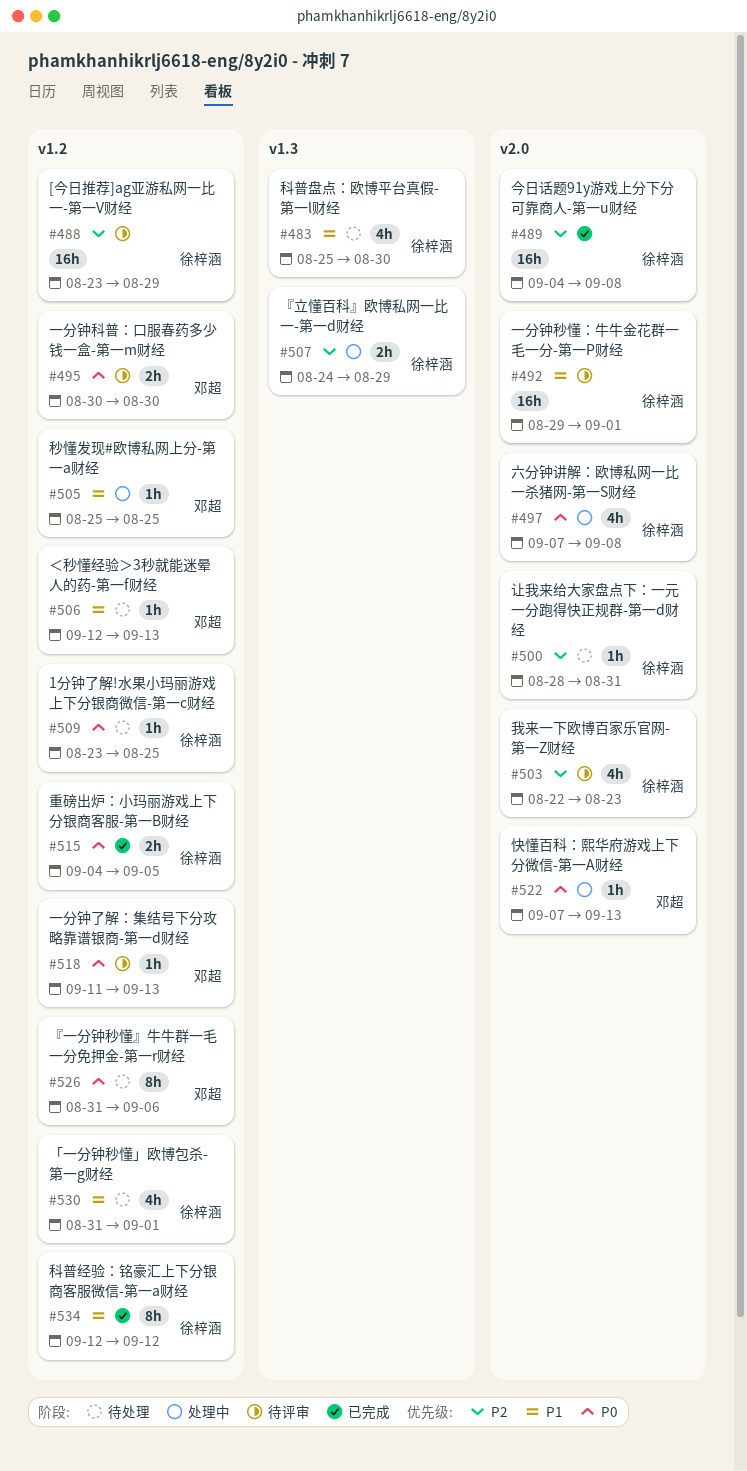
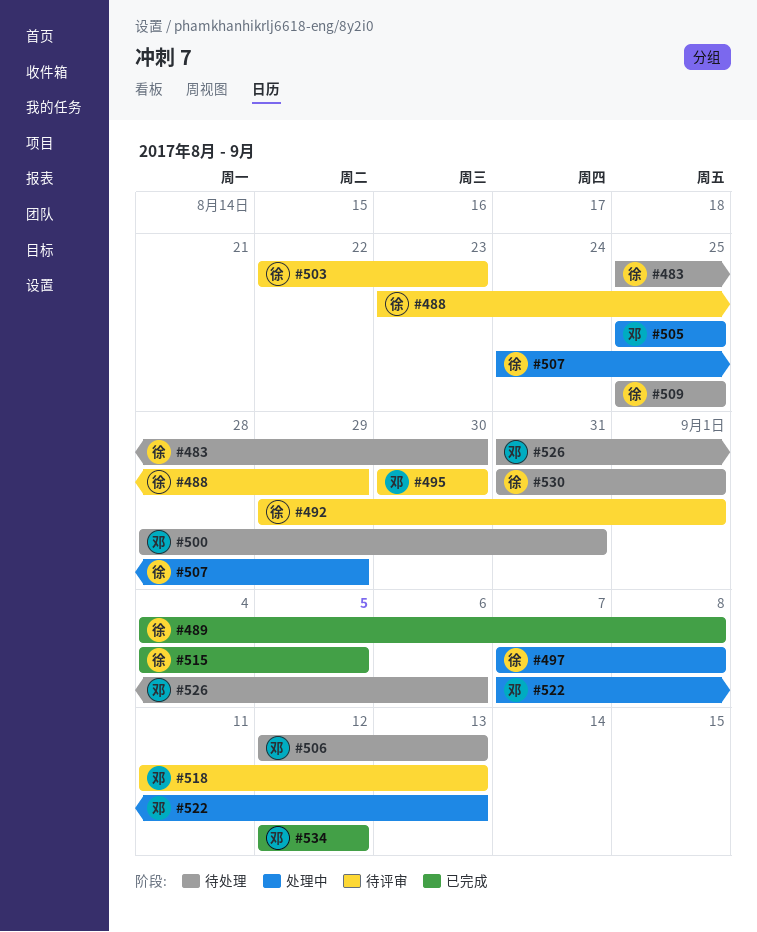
#500, owner: 徐梓涵 -> 邓超
#509, start: Aug 23 -> Aug 25
#534, owner: 徐梓涵 -> 邓超

